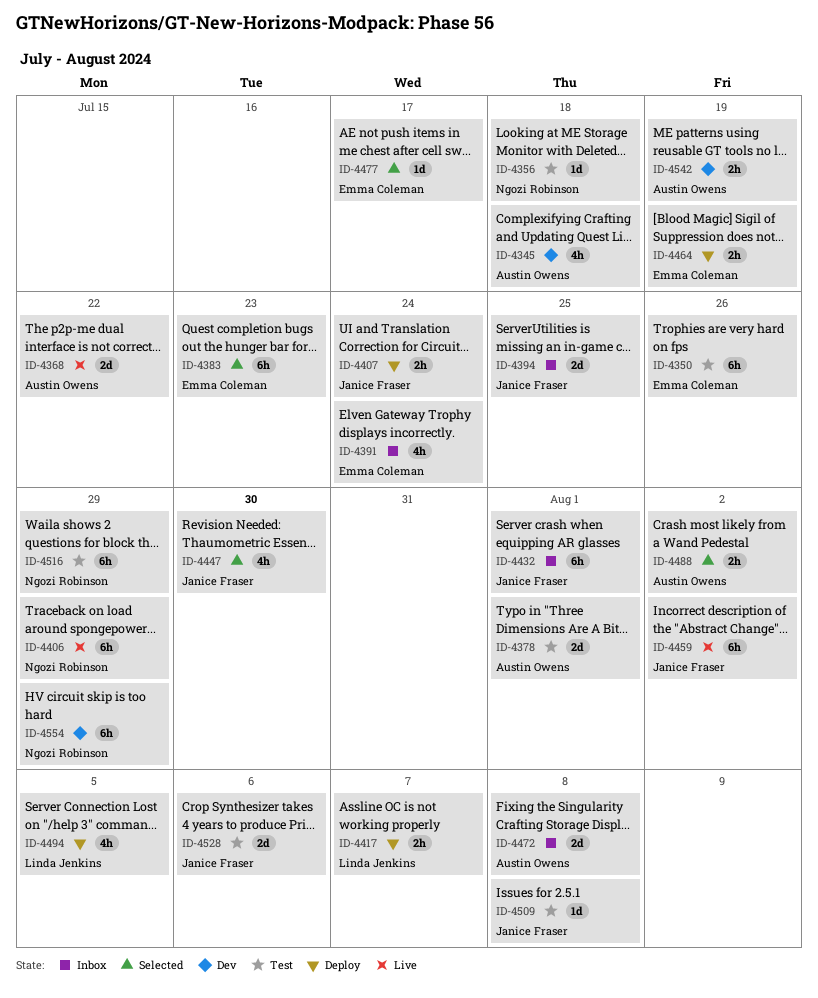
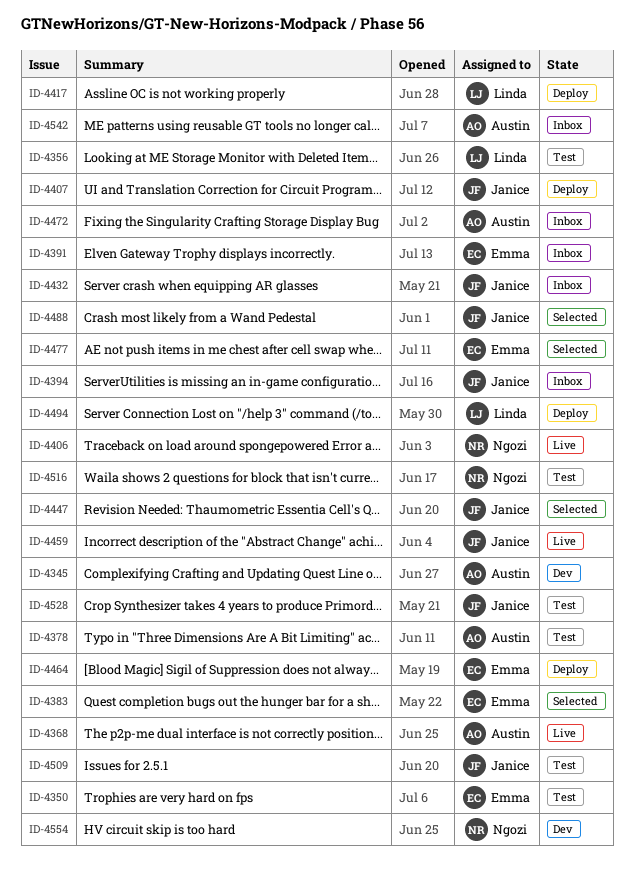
ID-4356, owner: Ngozi Robinson -> Linda Jenkins
ID-4488, owner: Austin Owens -> Janice Fraser
ID-4542, status: Dev -> Inbox

